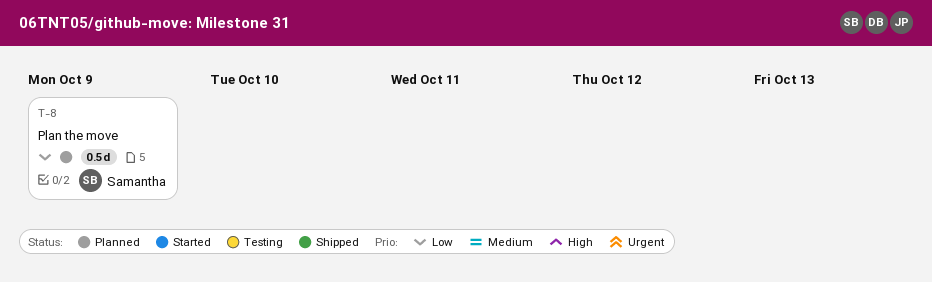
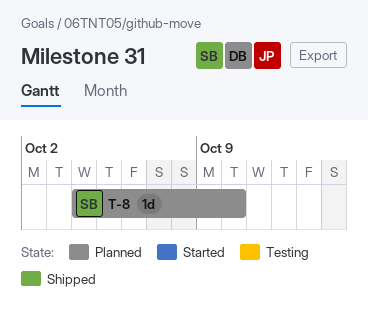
T-8, estimate: 0.5d -> 1d
T-8, due: Oct 9 -> Oct 10

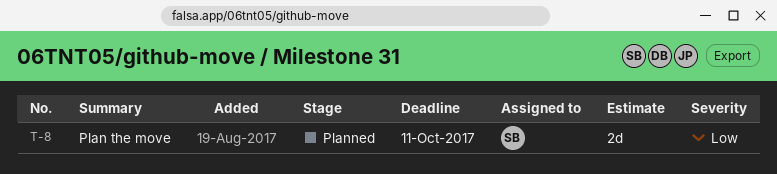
T-8, estimate: 1d -> 2d
T-8, due: Oct 10 -> Oct 11

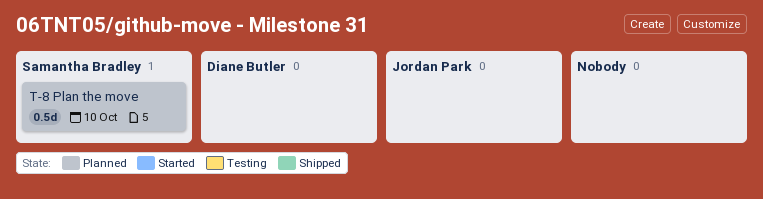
T-8, estimate: 2d -> 0.5d
T-8, due: Oct 11 -> Oct 10

